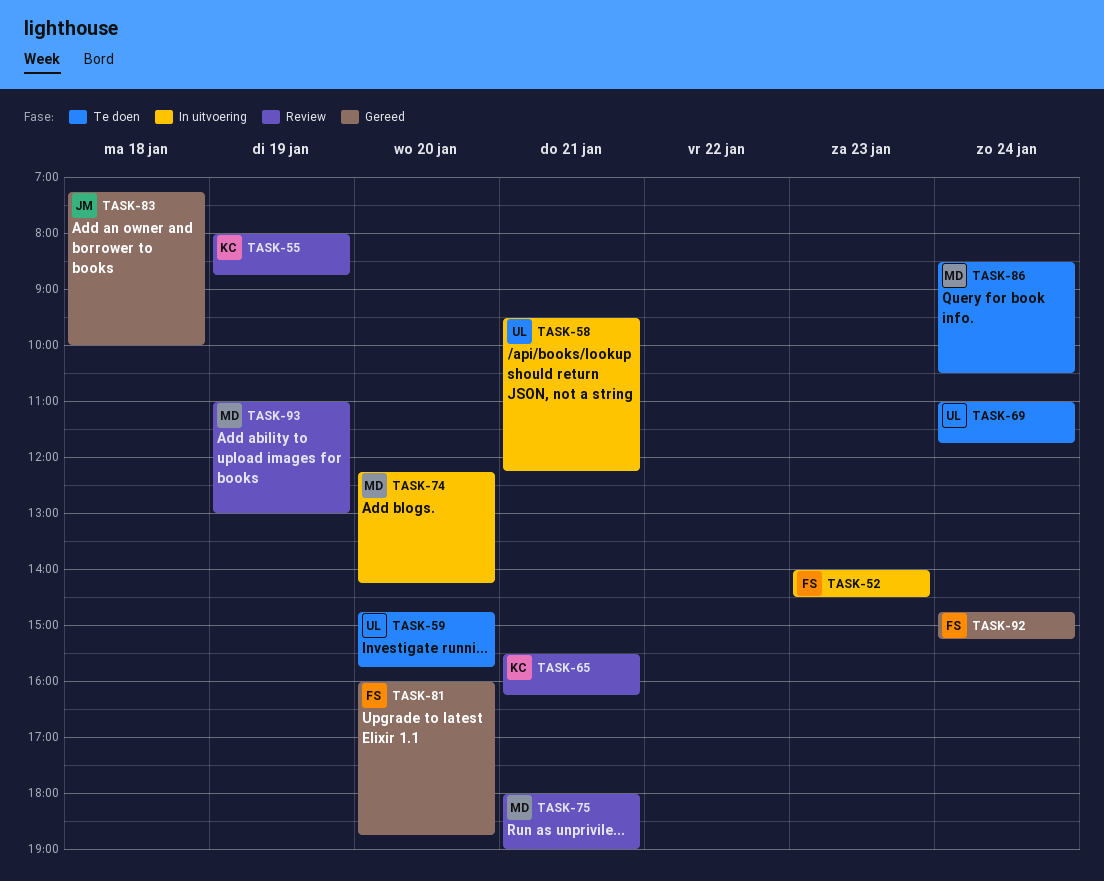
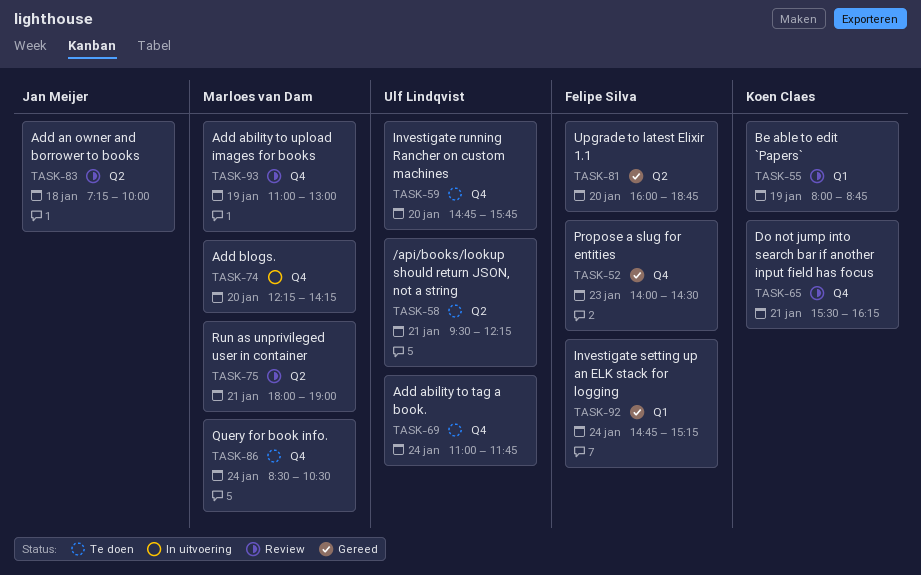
TASK-52, status: In uitvoering -> Gereed
TASK-58, status: In uitvoering -> Te doen
TASK-83, status: Gereed -> Review

